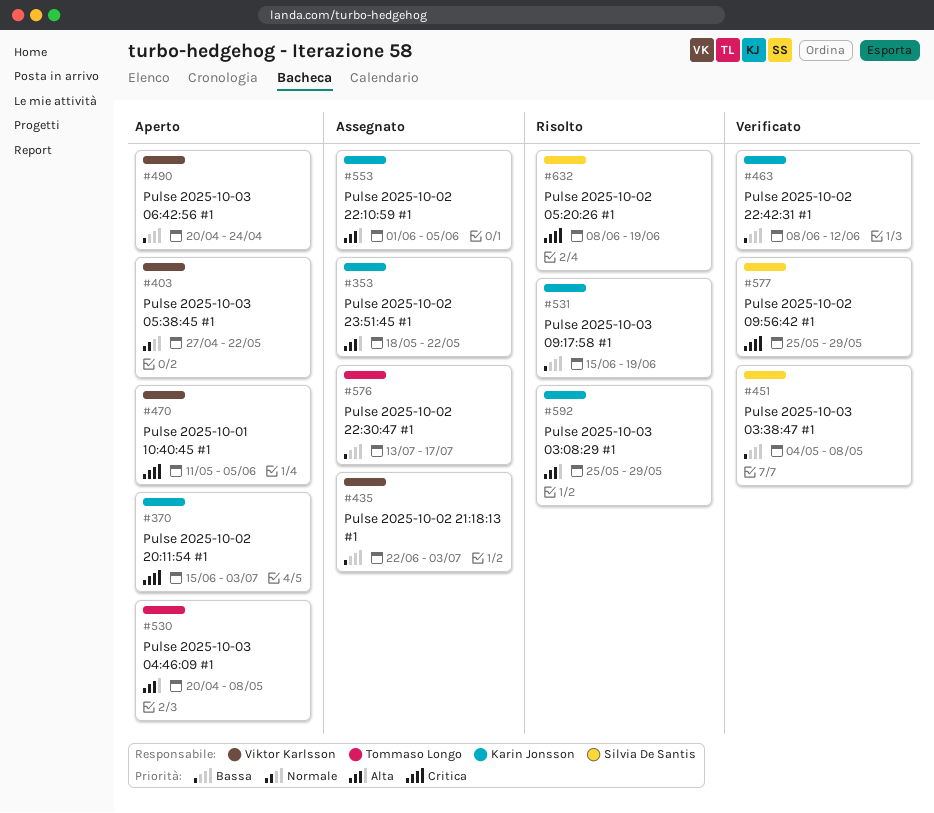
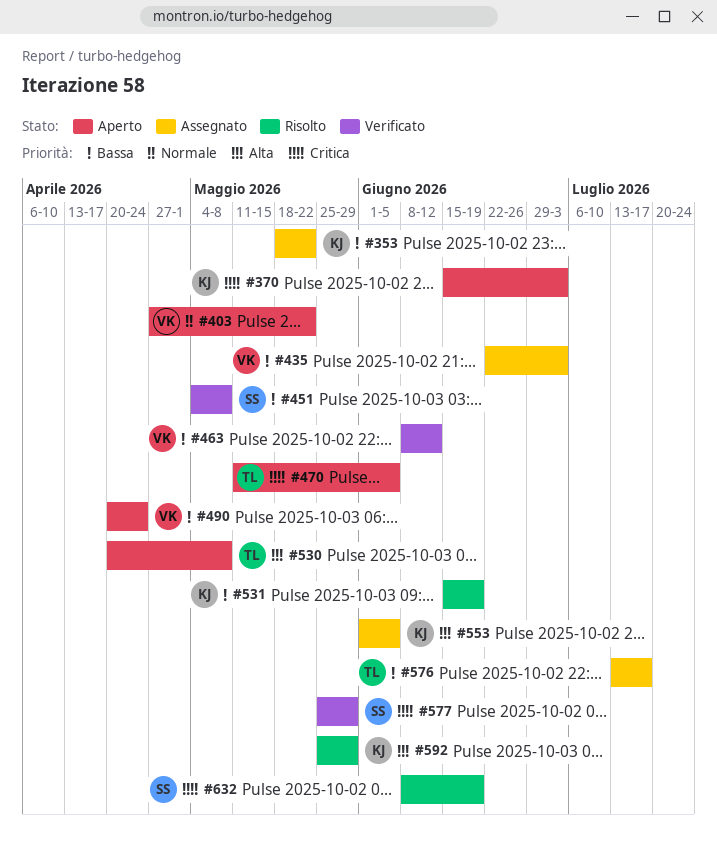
#353, priority: Alta -> Bassa
#463, owner: Karin Jonsson -> Viktor Karlsson
#470, owner: Viktor Karlsson -> Tommaso Longo

